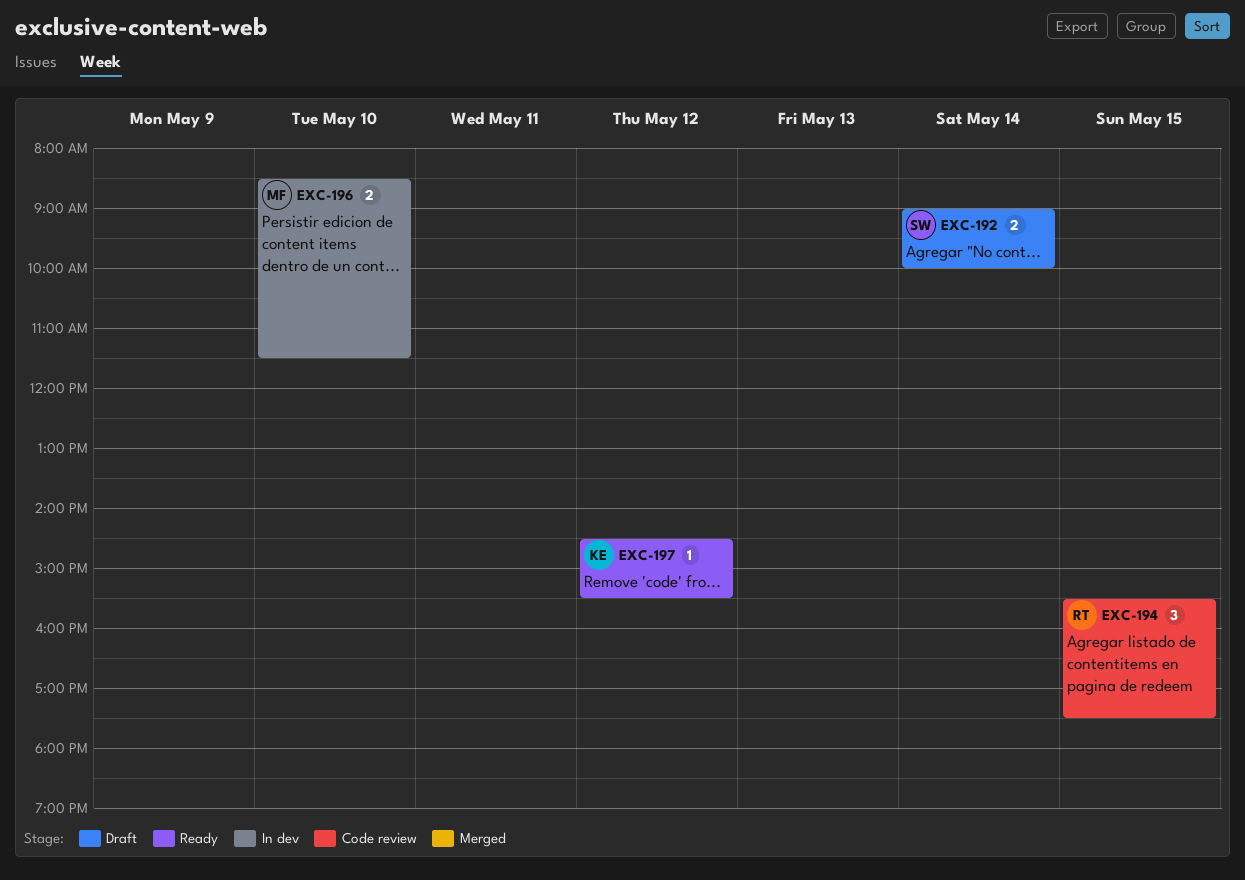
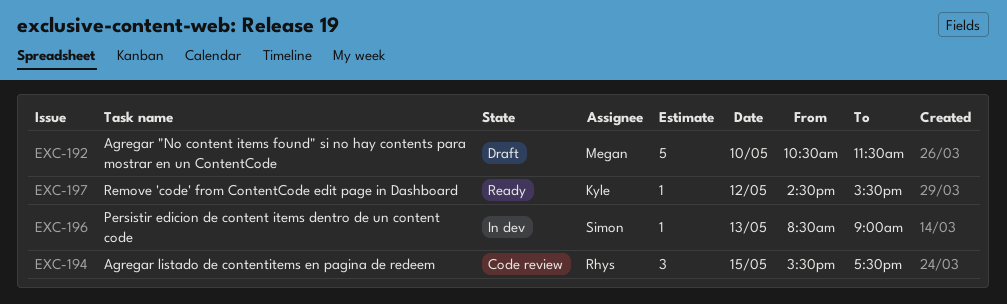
EXC-192, owner: Simon -> Megan
EXC-192, estimate: 2 -> 5
EXC-192, day: May 14 -> May 10
EXC-192, begins: 09:00 -> 10:30
EXC-192, ends: 10:00 -> 11:30
EXC-196, owner: Megan -> Simon
EXC-196, estimate: 2 -> 1
EXC-196, day: May 10 -> May 13
EXC-196, ends: 11:30 -> 09:00

